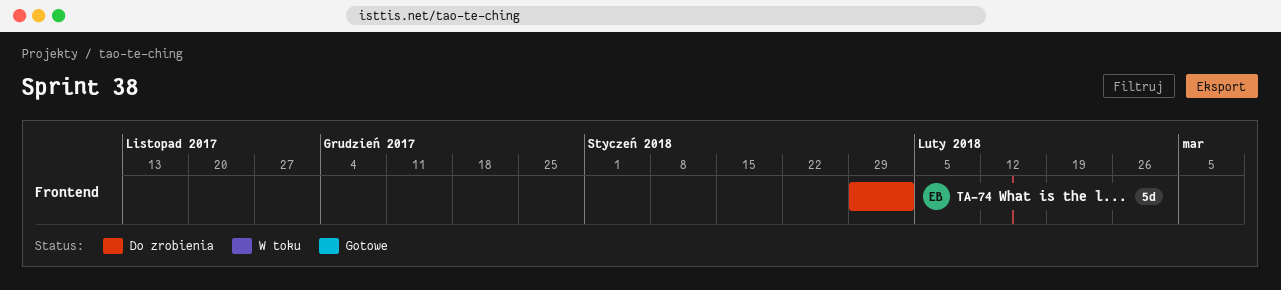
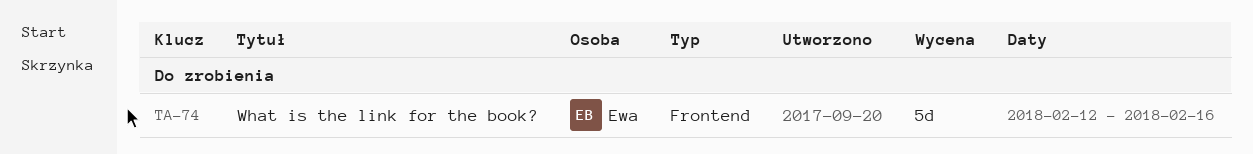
TA-74, start: Jan 29 -> Feb 12
TA-74, due: Feb 2 -> Feb 16

